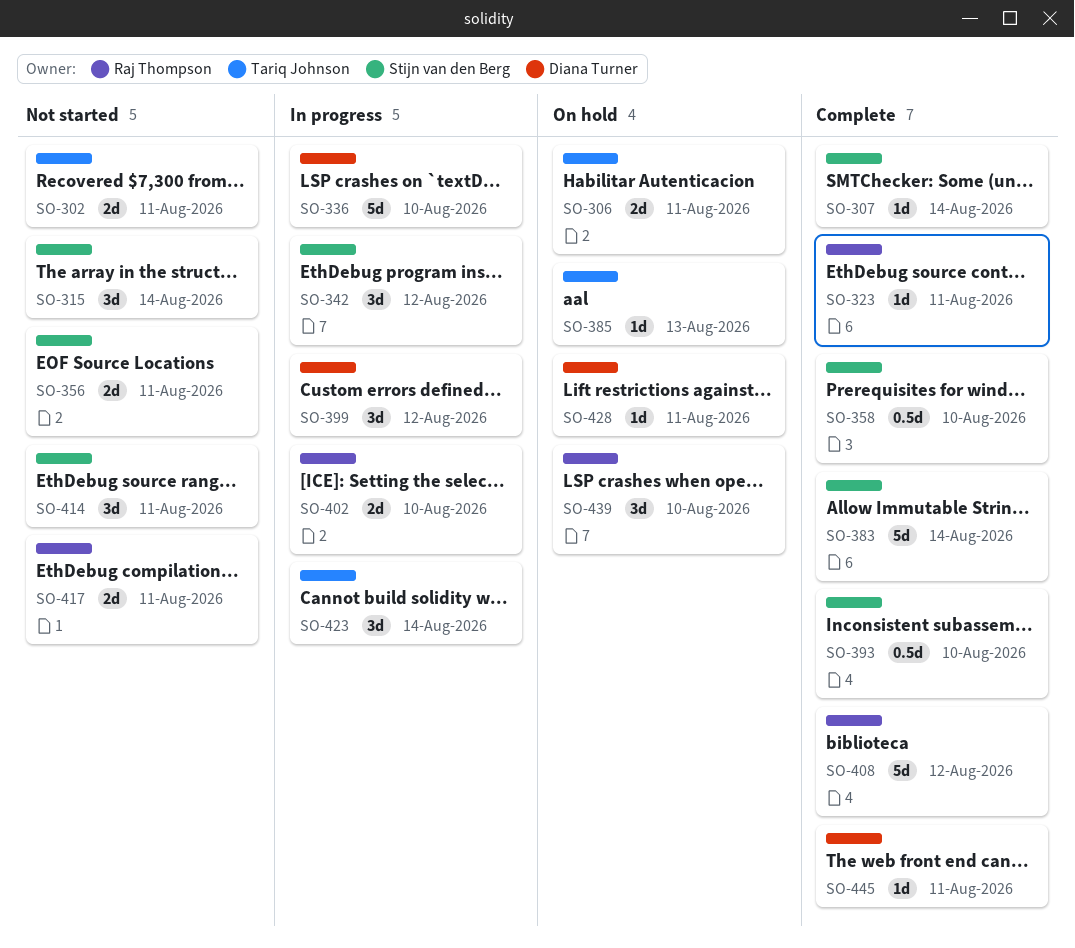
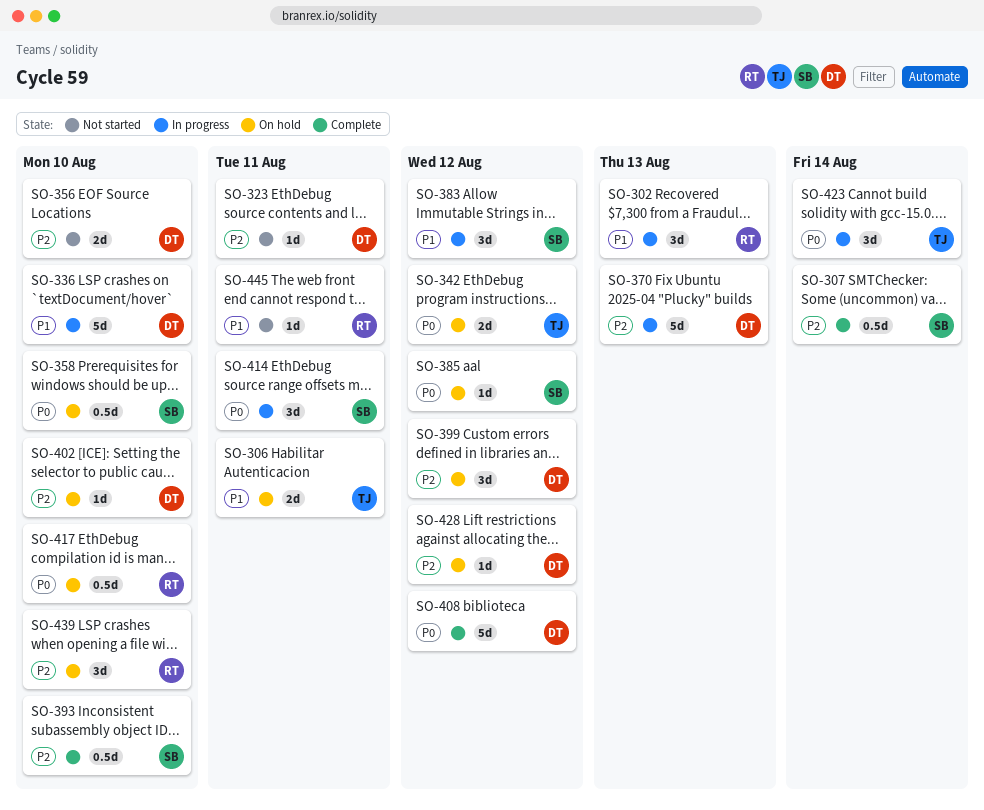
SO-302, status: Not started -> In progress
SO-302, owner: Tariq Johnson -> Raj Thompson
SO-302, estimate: 2d -> 3d
SO-302, due: Aug 11 -> Aug 13
SO-307, estimate: 1d -> 0.5d
SO-315: present -> none
SO-323, status: Complete -> Not started
SO-323, owner: Raj Thompson -> Diana Turner
SO-342, status: In progress -> On hold
SO-342, owner: Stijn van den Berg -> Tariq Johnson
SO-342, estimate: 3d -> 2d
SO-356, owner: Stijn van den Berg -> Diana Turner
SO-356, due: Aug 11 -> Aug 10
SO-358, status: Complete -> On hold
SO-370: none -> present
SO-383, status: Complete -> In progress
SO-383, estimate: 5d -> 3d
SO-383, due: Aug 14 -> Aug 12
SO-385, owner: Tariq Johnson -> Stijn van den Berg
SO-385, due: Aug 13 -> Aug 12
SO-399, status: In progress -> On hold
SO-402, status: In progress -> On hold
SO-402, owner: Raj Thompson -> Diana Turner
SO-402, estimate: 2d -> 1d
SO-408, owner: Raj Thompson -> Diana Turner
SO-414, status: Not started -> In progress
SO-417, status: Not started -> On hold
SO-417, estimate: 2d -> 0.5d
SO-417, due: Aug 11 -> Aug 10
SO-428, due: Aug 11 -> Aug 12
SO-445, status: Complete -> Not started
SO-445, owner: Diana Turner -> Raj Thompson

